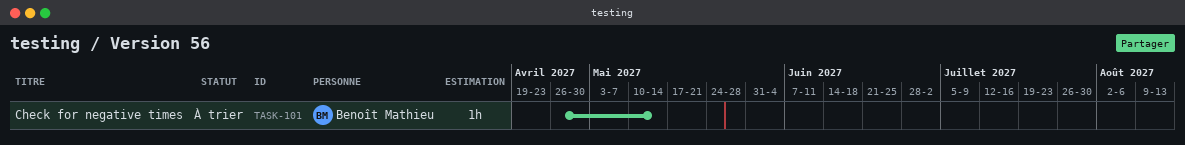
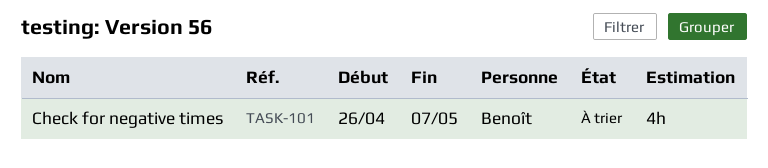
TASK-101, estimate: 1h -> 4h
TASK-101, due: May 14 -> May 7

